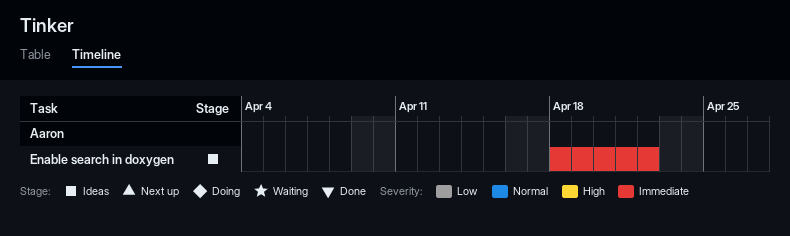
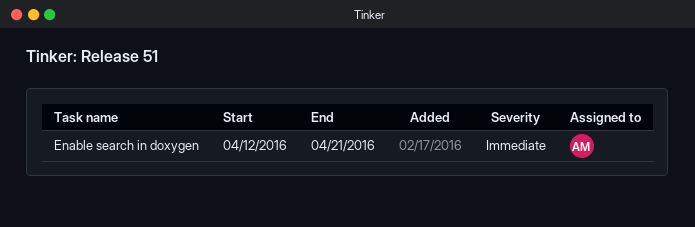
Enable search in doxygen, start: Apr 18 -> Apr 12
Enable search in doxygen, due: Apr 22 -> Apr 21

